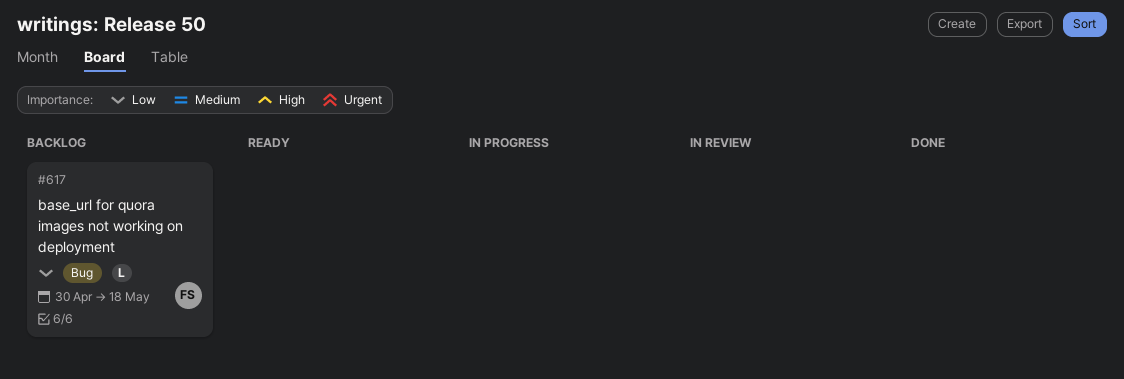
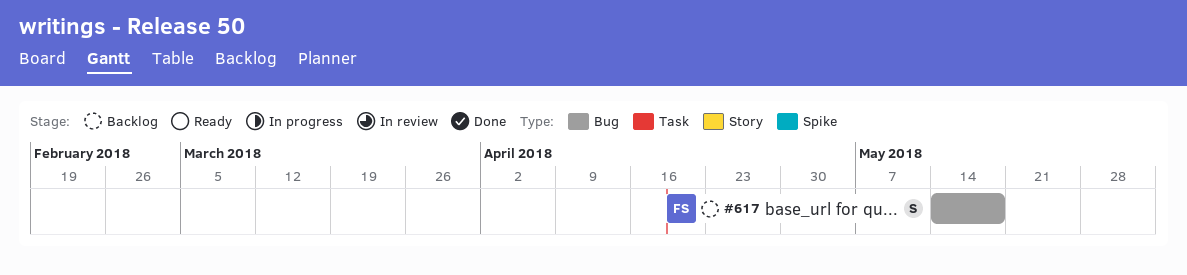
#617, estimate: L -> S
#617, start: Apr 30 -> May 14

